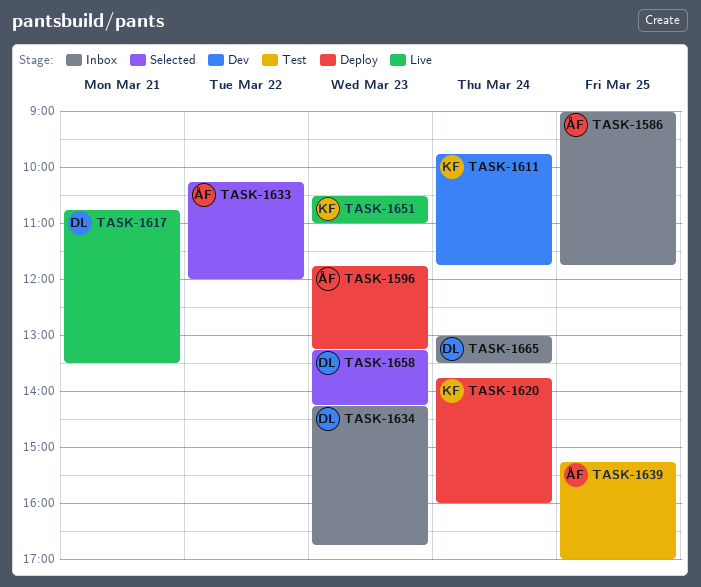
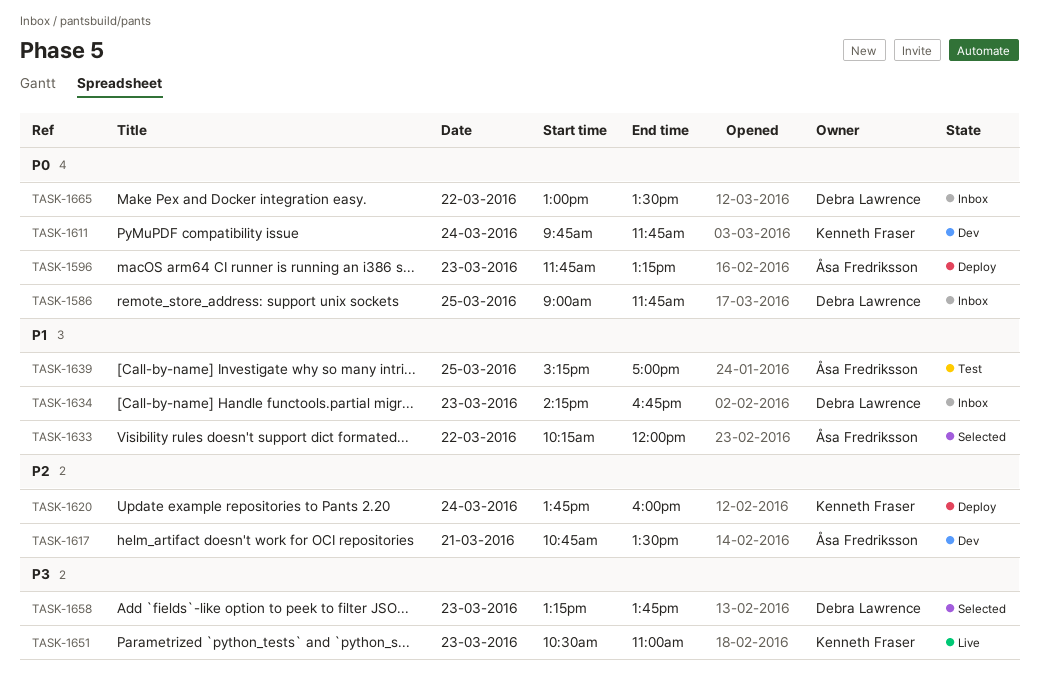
TASK-1586, owner: Åsa Fredriksson -> Debra Lawrence
TASK-1617, status: Live -> Dev
TASK-1617, owner: Debra Lawrence -> Åsa Fredriksson
TASK-1658, ends: 14:15 -> 13:45
TASK-1665, day: Mar 24 -> Mar 22

